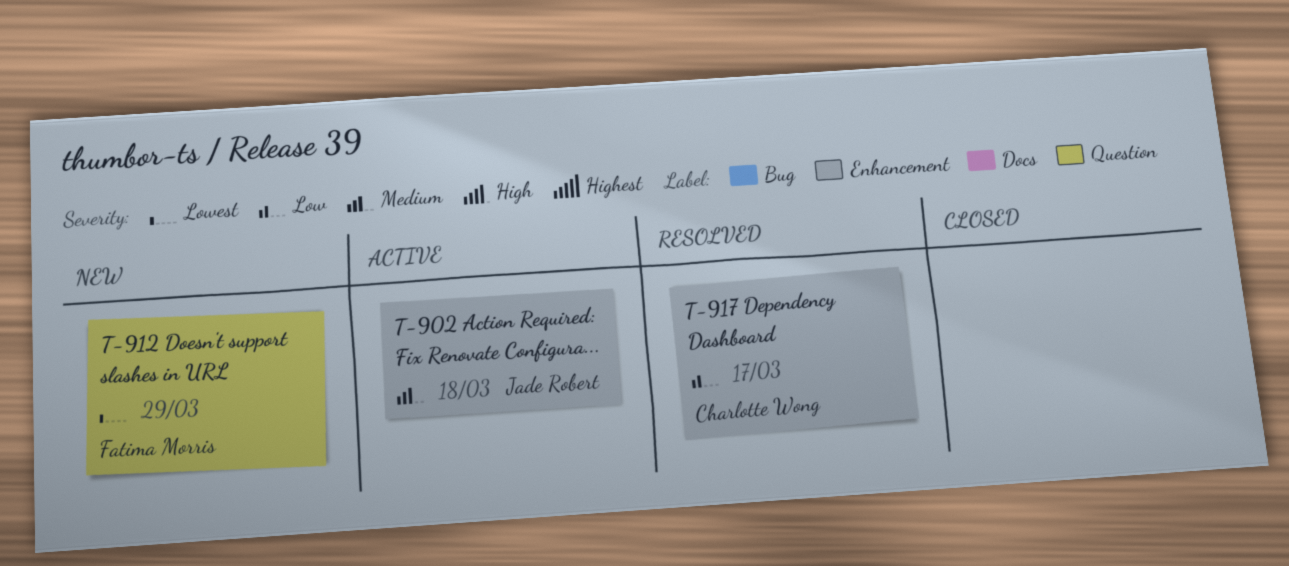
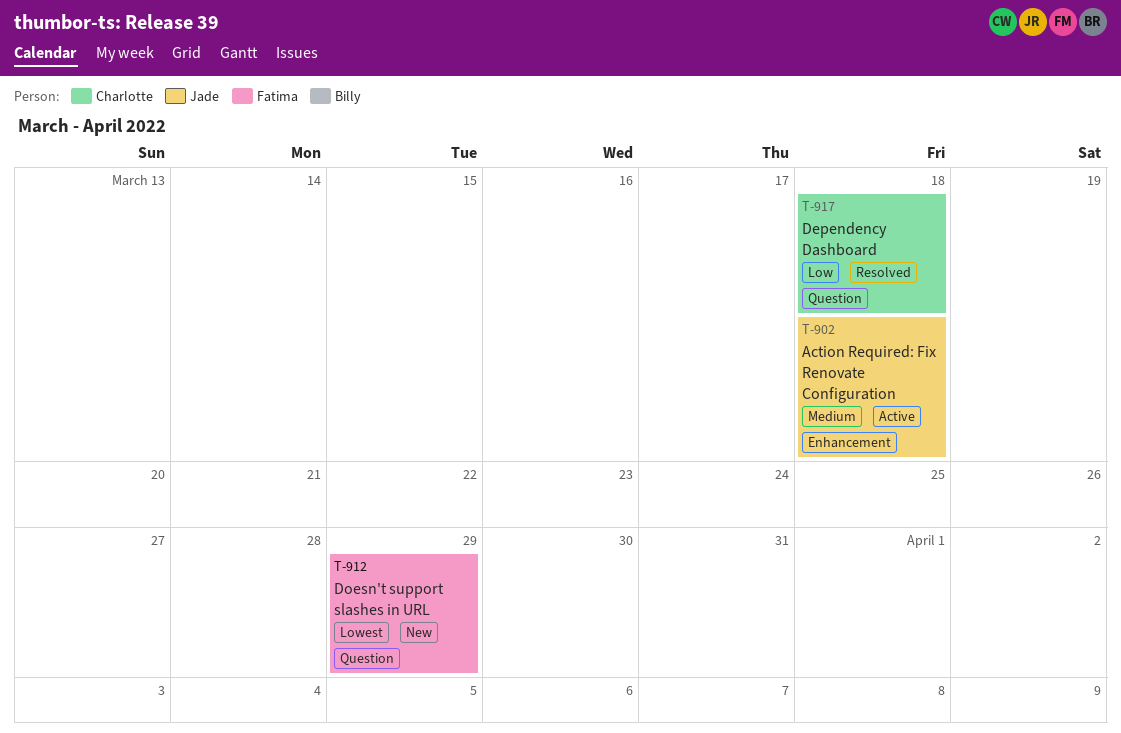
T-917, label: Enhancement -> Question
T-917, due: Mar 17 -> Mar 18

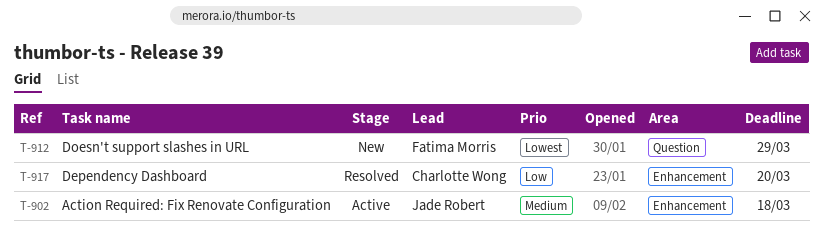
T-917, label: Question -> Enhancement
T-917, due: Mar 18 -> Mar 20

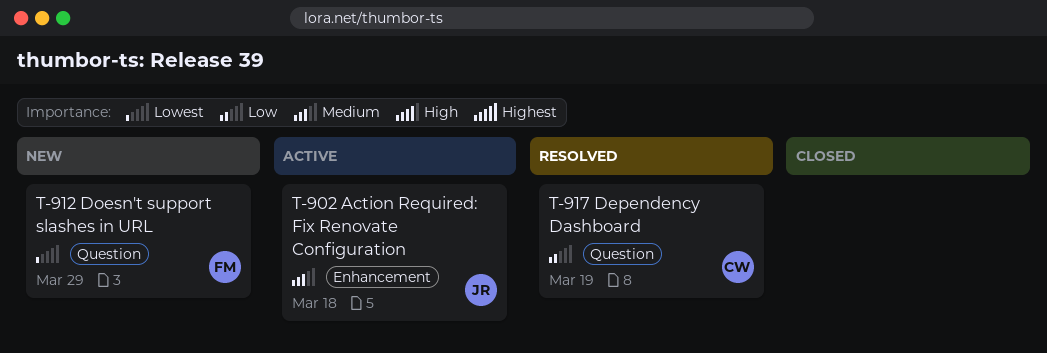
T-917, label: Enhancement -> Question
T-917, due: Mar 20 -> Mar 19

